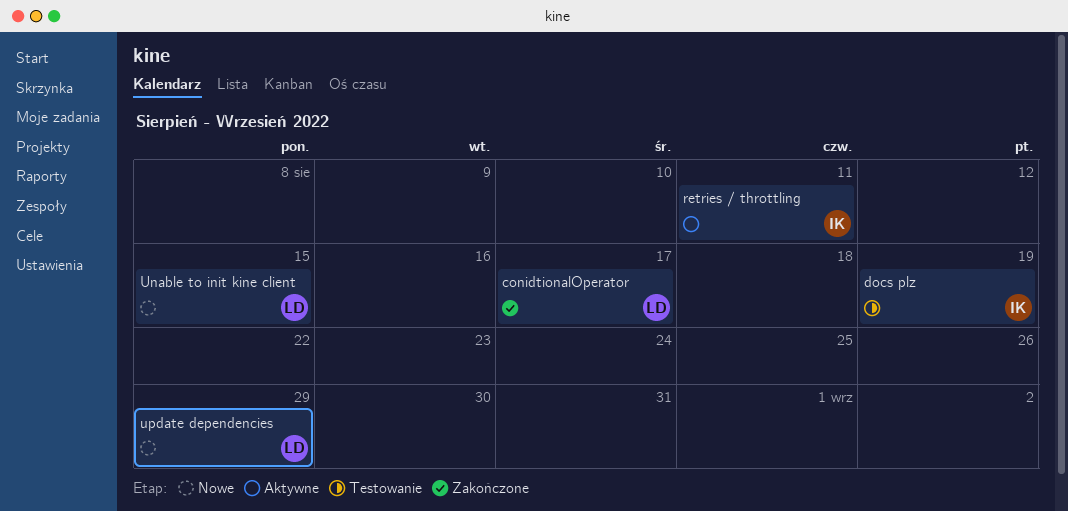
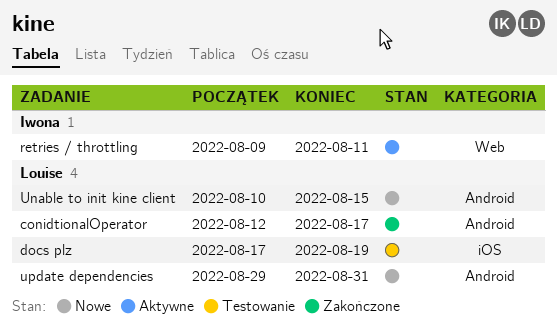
docs plz, owner: Iwona -> Louise
update dependencies, due: Aug 29 -> Aug 31

